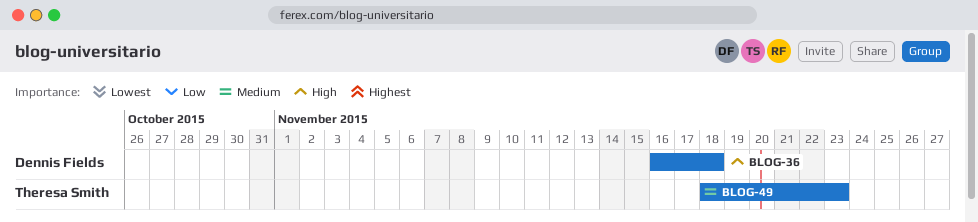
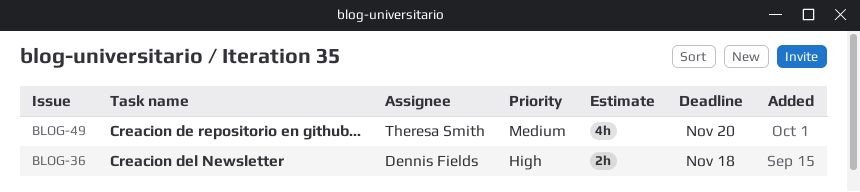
BLOG-49, due: Nov 23 -> Nov 20

